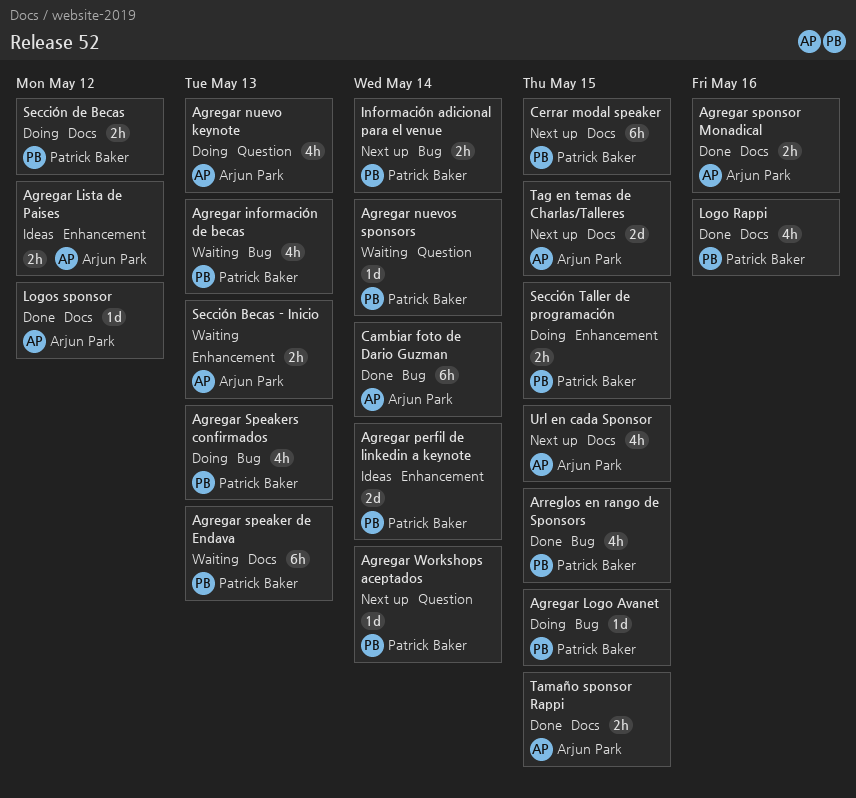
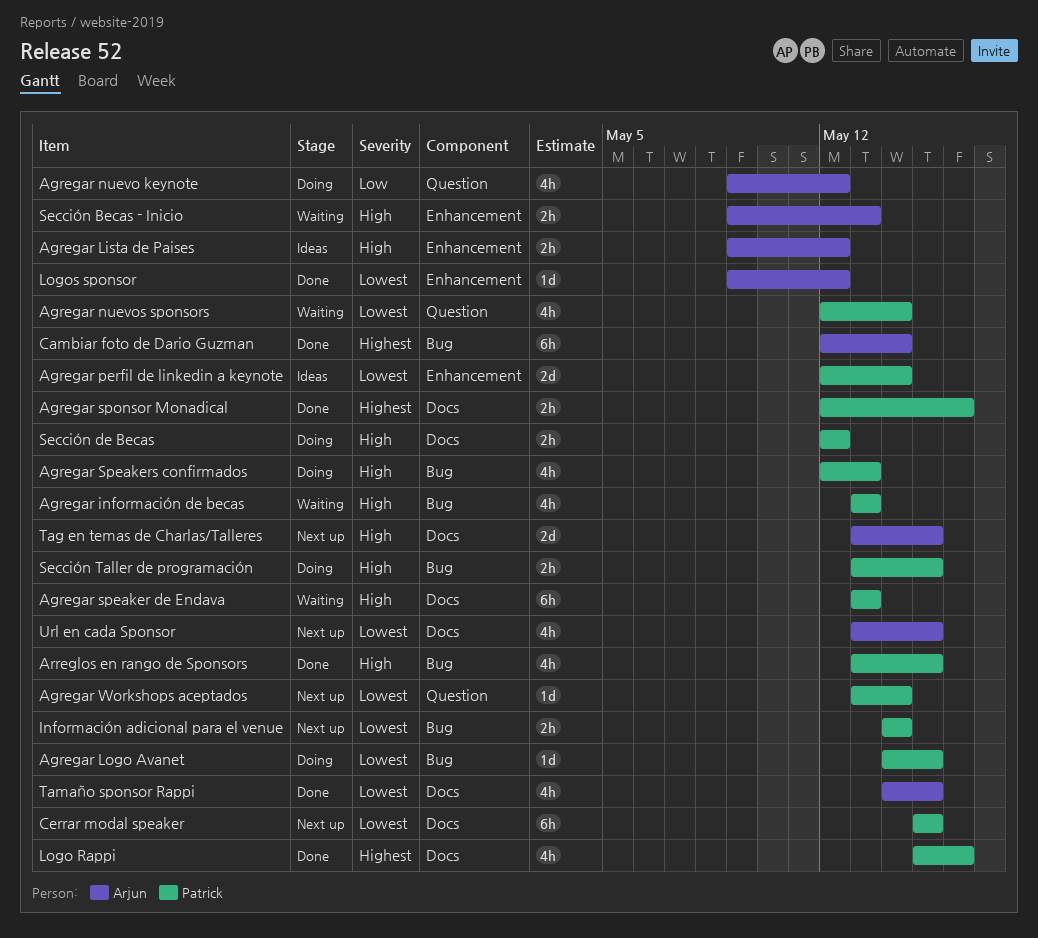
Agregar nuevo keynote, due: May 13 -> May 12
Agregar nuevos sponsors, estimate: 1d -> 4h
Agregar sponsor Monadical, owner: Arjun Park -> Patrick Baker
Logos sponsor, label: Docs -> Enhancement
Sección Taller de programación, label: Enhancement -> Bug
Tamaño sponsor Rappi, estimate: 2h -> 4h

